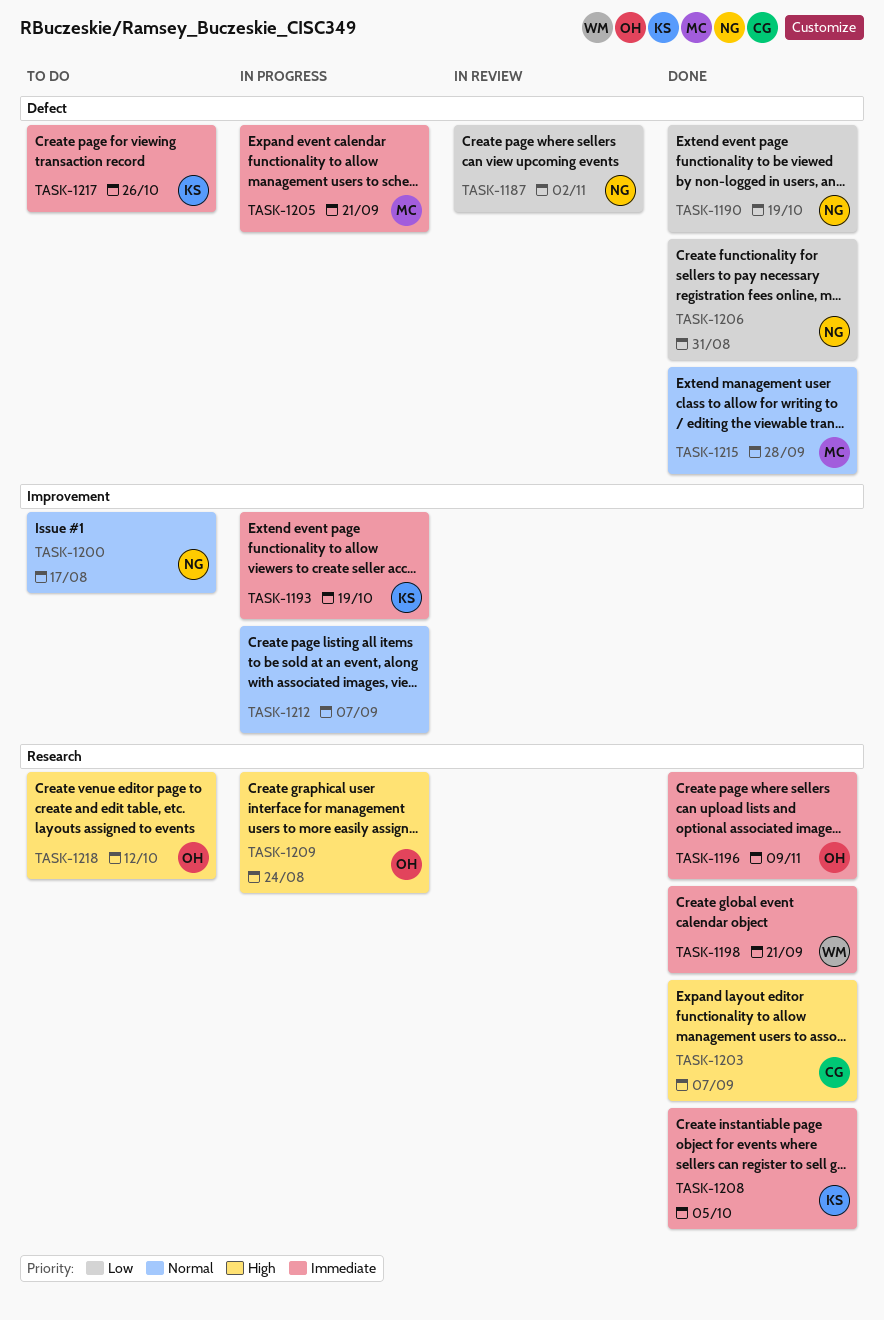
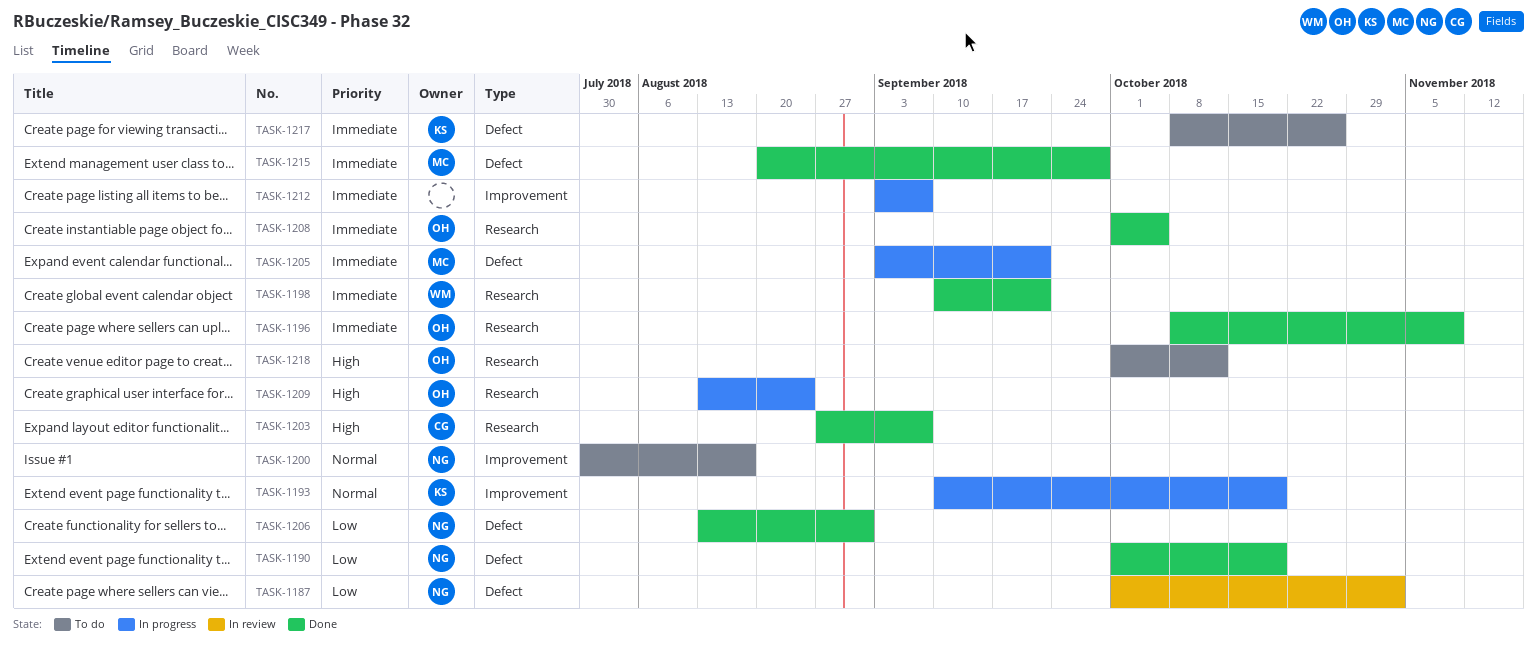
TASK-1193, priority: Immediate -> Normal
TASK-1208, owner: KS -> OH
TASK-1212, priority: Normal -> Immediate
TASK-1215, priority: Normal -> Immediate

